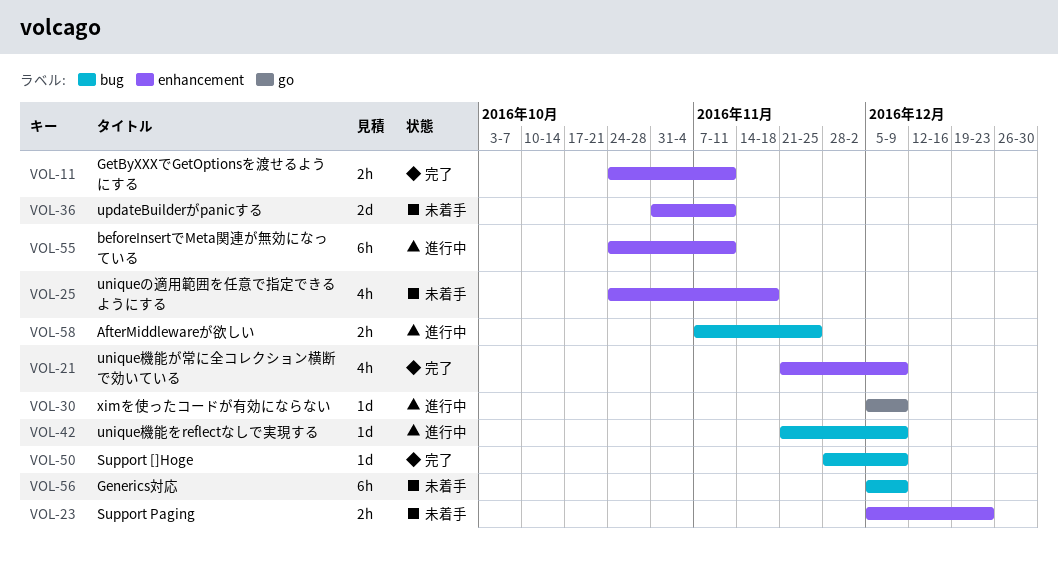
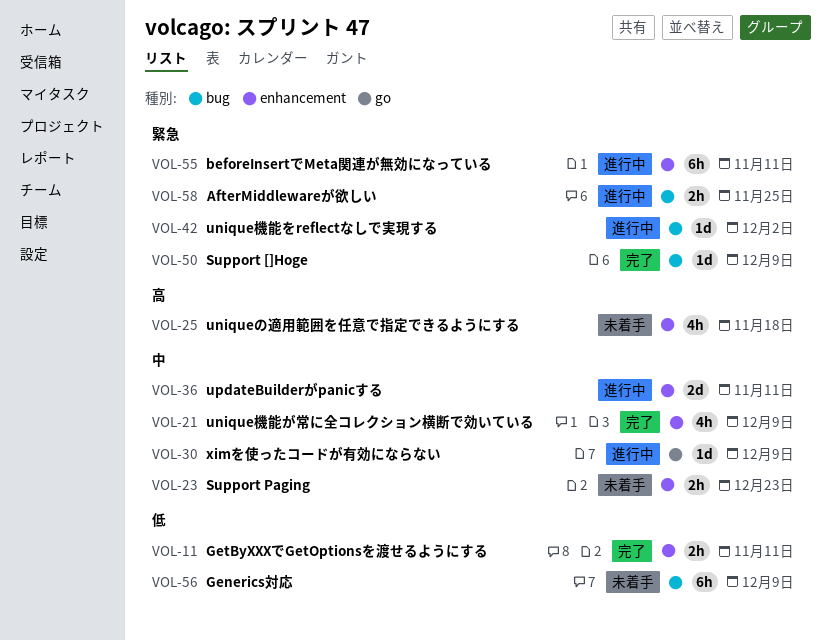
VOL-36, status: 未着手 -> 進行中
VOL-42, due: Dec 9 -> Dec 2

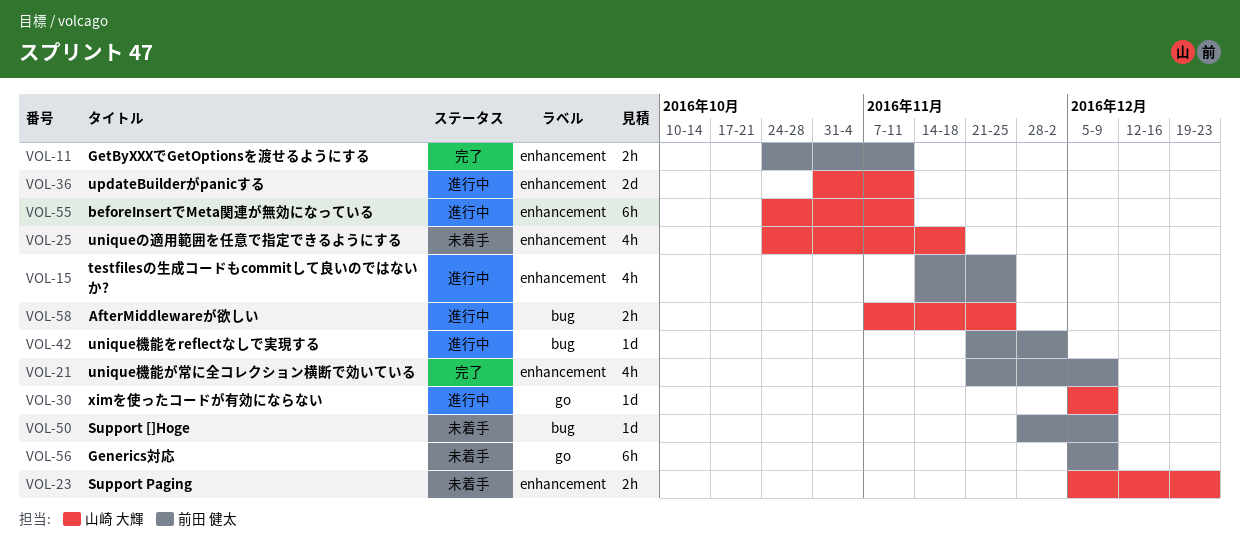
VOL-15: none -> present
VOL-50, status: 完了 -> 未着手
VOL-56, label: bug -> go

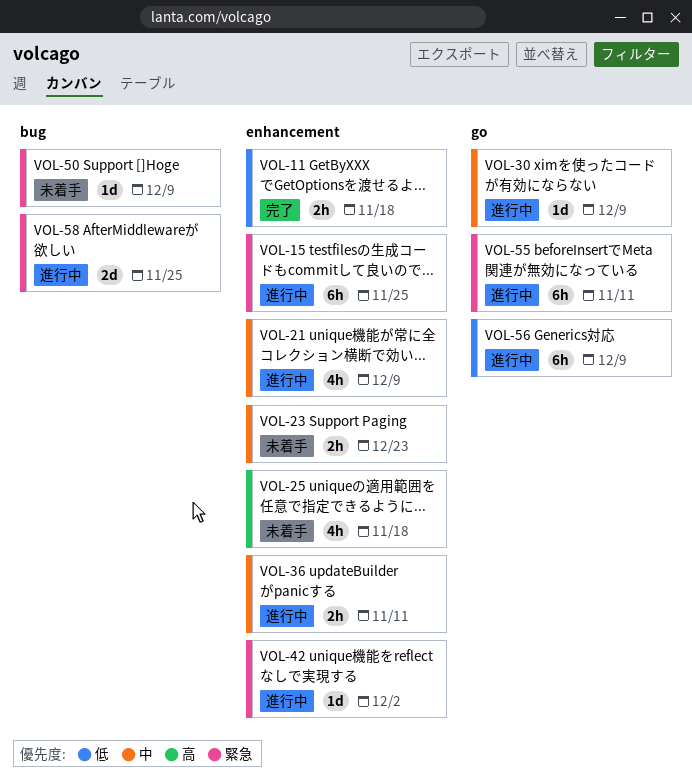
VOL-11, due: Nov 11 -> Nov 18
VOL-15, estimate: 4h -> 6h
VOL-21, status: 完了 -> 進行中
VOL-36, estimate: 2d -> 2h
VOL-42, label: bug -> enhancement
VOL-55, label: enhancement -> go
VOL-56, status: 未着手 -> 進行中
VOL-58, estimate: 2h -> 2d

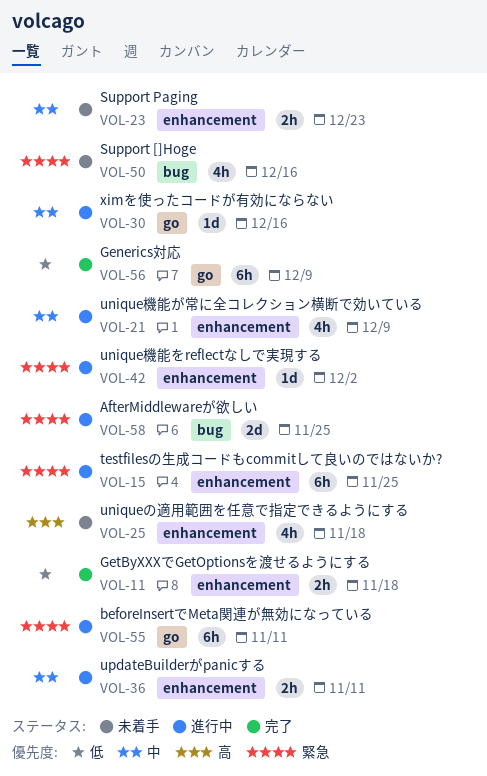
VOL-30, due: Dec 9 -> Dec 16
VOL-50, estimate: 1d -> 4h
VOL-50, due: Dec 9 -> Dec 16
VOL-56, status: 進行中 -> 完了

